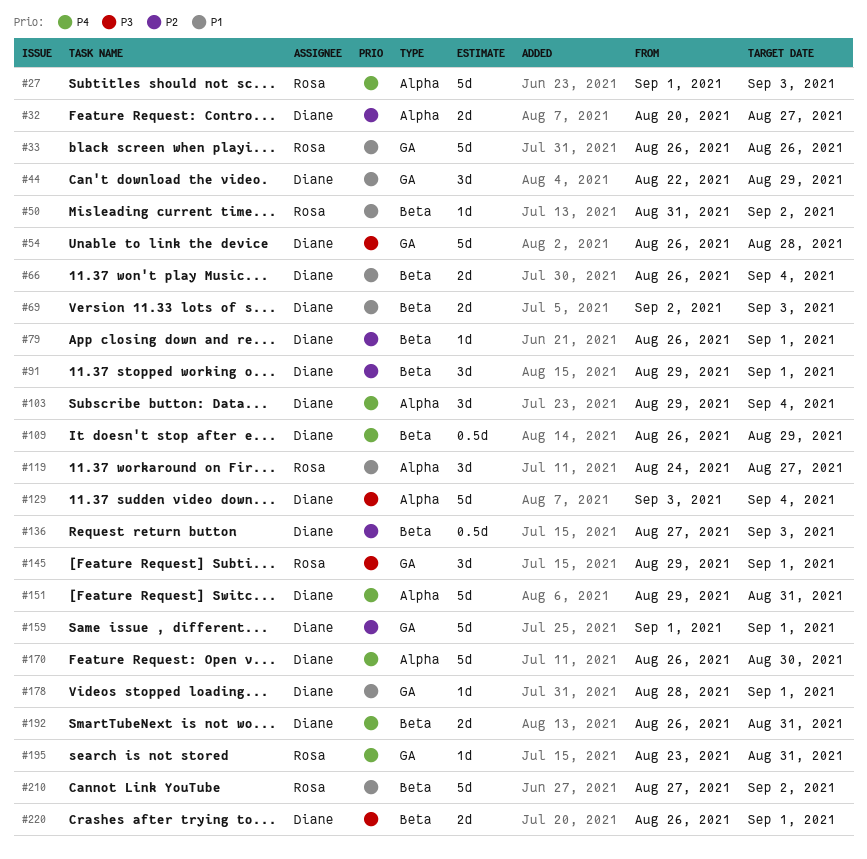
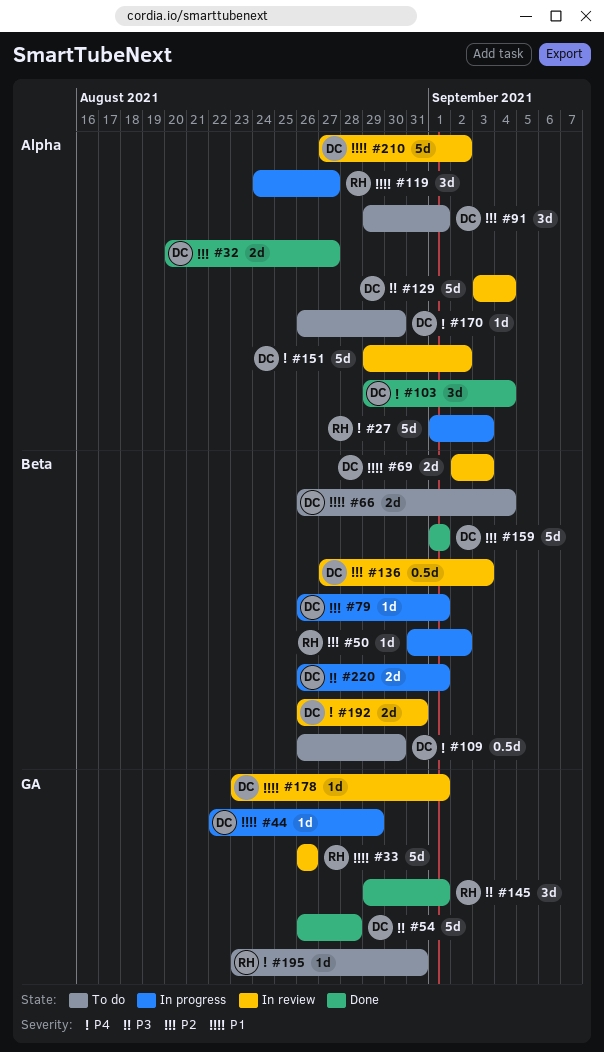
#44, estimate: 3d -> 1d
#50, priority: P1 -> P2
#91, label: Beta -> Alpha
#109, due: Aug 29 -> Aug 30
#151, due: Aug 31 -> Sep 2
#159, label: GA -> Beta
#170, estimate: 5d -> 1d
#178, start: Aug 28 -> Aug 23
#210, owner: Rosa -> Diane
#210, label: Beta -> Alpha

